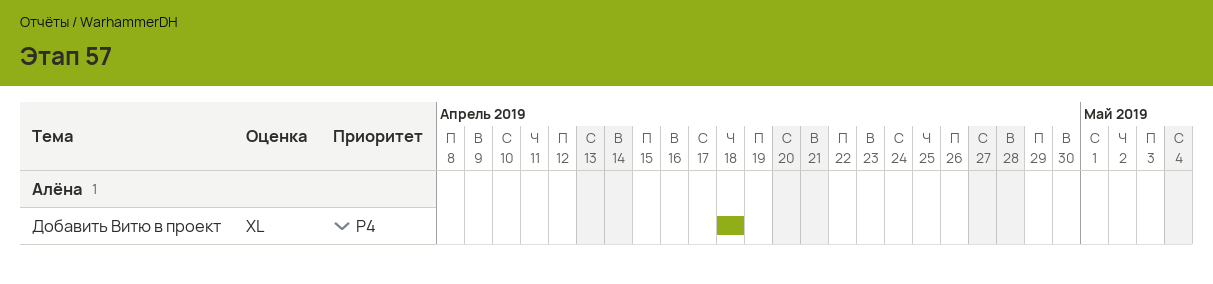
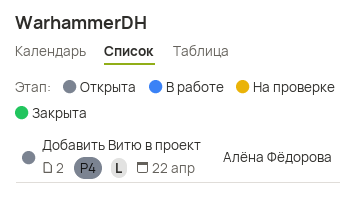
Добавить Витю в проект, estimate: XL -> L
Добавить Витю в проект, due: Apr 18 -> Apr 22

